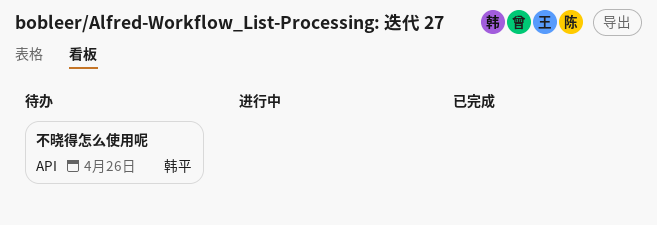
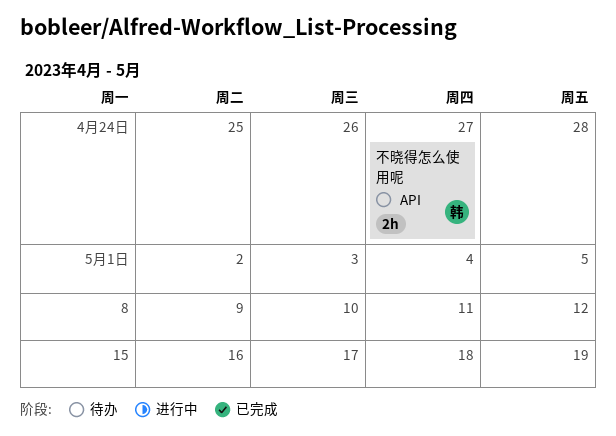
不晓得怎么使用呢, due: Apr 26 -> Apr 27

